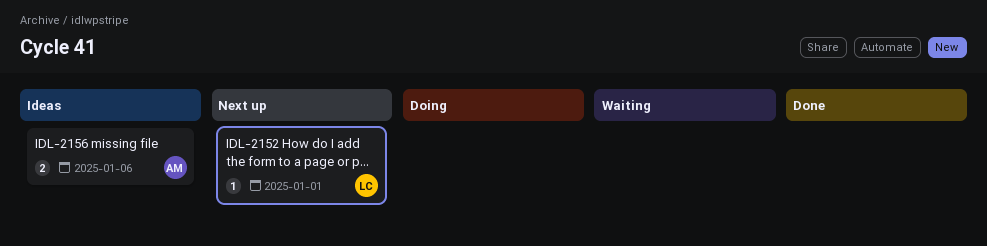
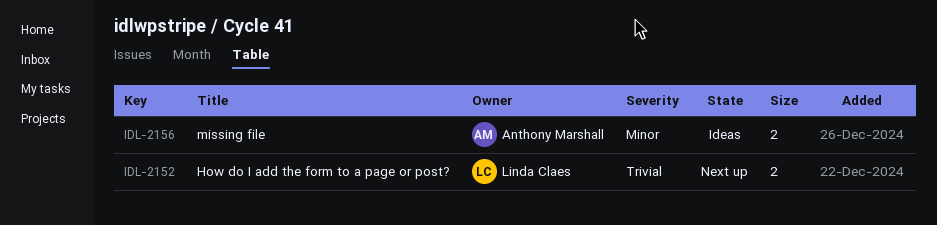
IDL-2152, estimate: 1 -> 2

